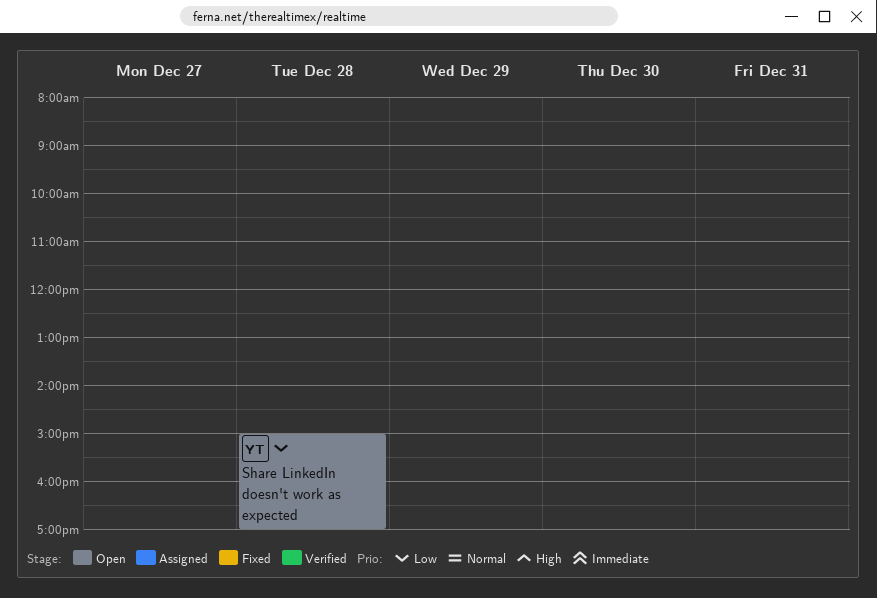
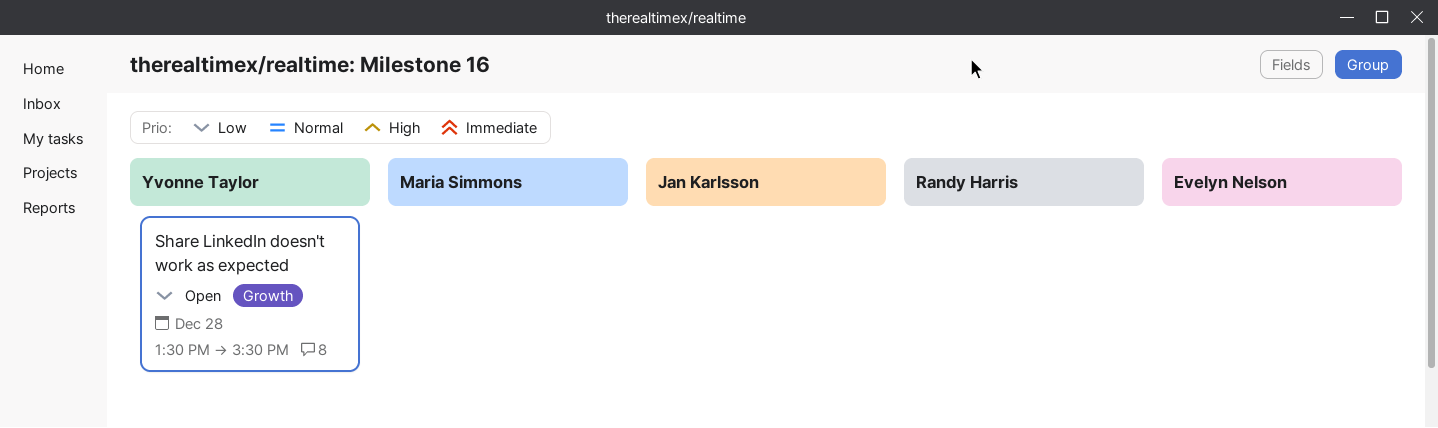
Share LinkedIn doesn't work as expected, begins: 15:00 -> 13:30
Share LinkedIn doesn't work as expected, ends: 17:00 -> 15:30

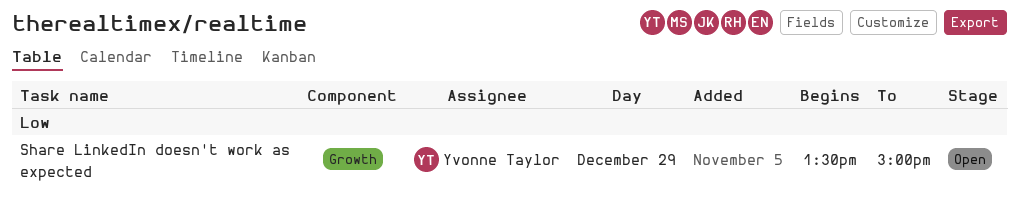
Share LinkedIn doesn't work as expected, day: Dec 28 -> Dec 29
Share LinkedIn doesn't work as expected, ends: 15:30 -> 15:00

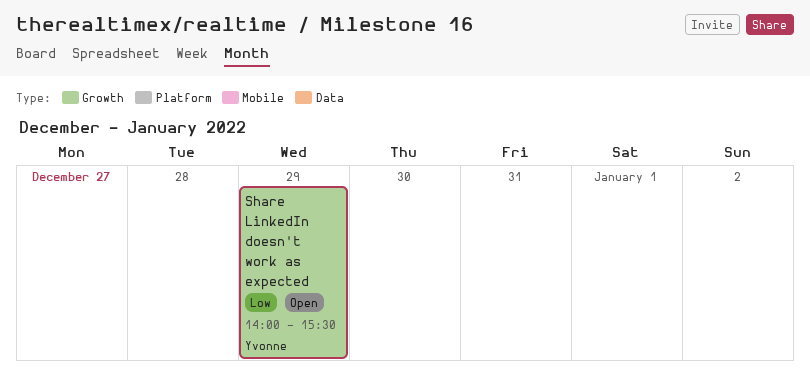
Share LinkedIn doesn't work as expected, begins: 13:30 -> 14:00
Share LinkedIn doesn't work as expected, ends: 15:00 -> 15:30

